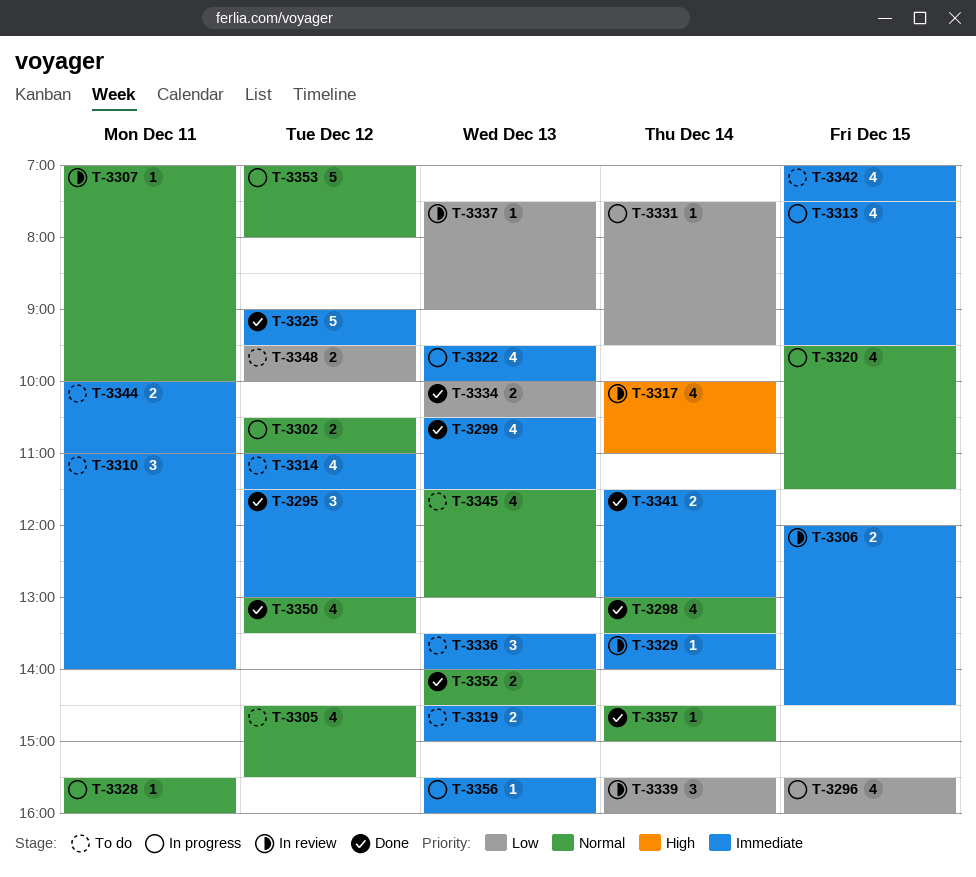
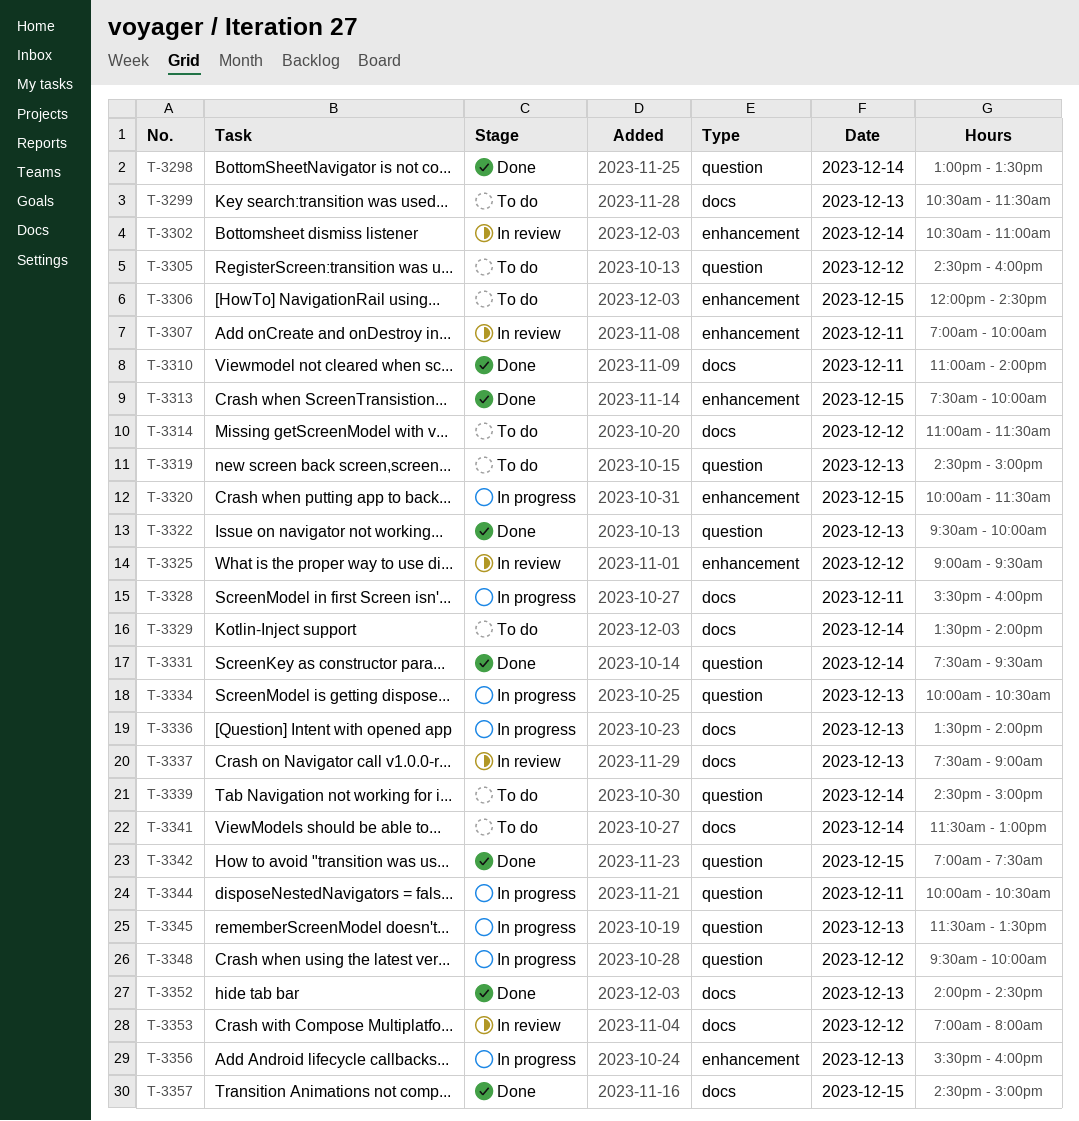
T-3295: present -> none
T-3296: present -> none
T-3299, status: Done -> To do
T-3302, status: In progress -> In review
T-3302, day: Dec 12 -> Dec 14
T-3305, ends: 15:30 -> 16:00
T-3306, status: In review -> To do
T-3310, status: To do -> Done
T-3313, status: In progress -> Done
T-3313, ends: 09:30 -> 10:00
T-3317: present -> none
T-3320, begins: 09:30 -> 10:00
T-3322, status: In progress -> Done
T-3325, status: Done -> In review
T-3329, status: In review -> To do
T-3331, status: In progress -> Done
T-3334, status: Done -> In progress
T-3336, status: To do -> In progress
T-3339, status: In review -> To do
T-3339, begins: 15:30 -> 14:30
T-3339, ends: 16:00 -> 15:00
T-3341, status: Done -> To do
T-3342, status: To do -> Done
T-3344, status: To do -> In progress
T-3344, ends: 11:00 -> 10:30
T-3345, status: To do -> In progress
T-3345, ends: 13:00 -> 13:30
T-3348, status: To do -> In progress
T-3350: present -> none
T-3353, status: In progress -> In review
T-3357, day: Dec 14 -> Dec 15

